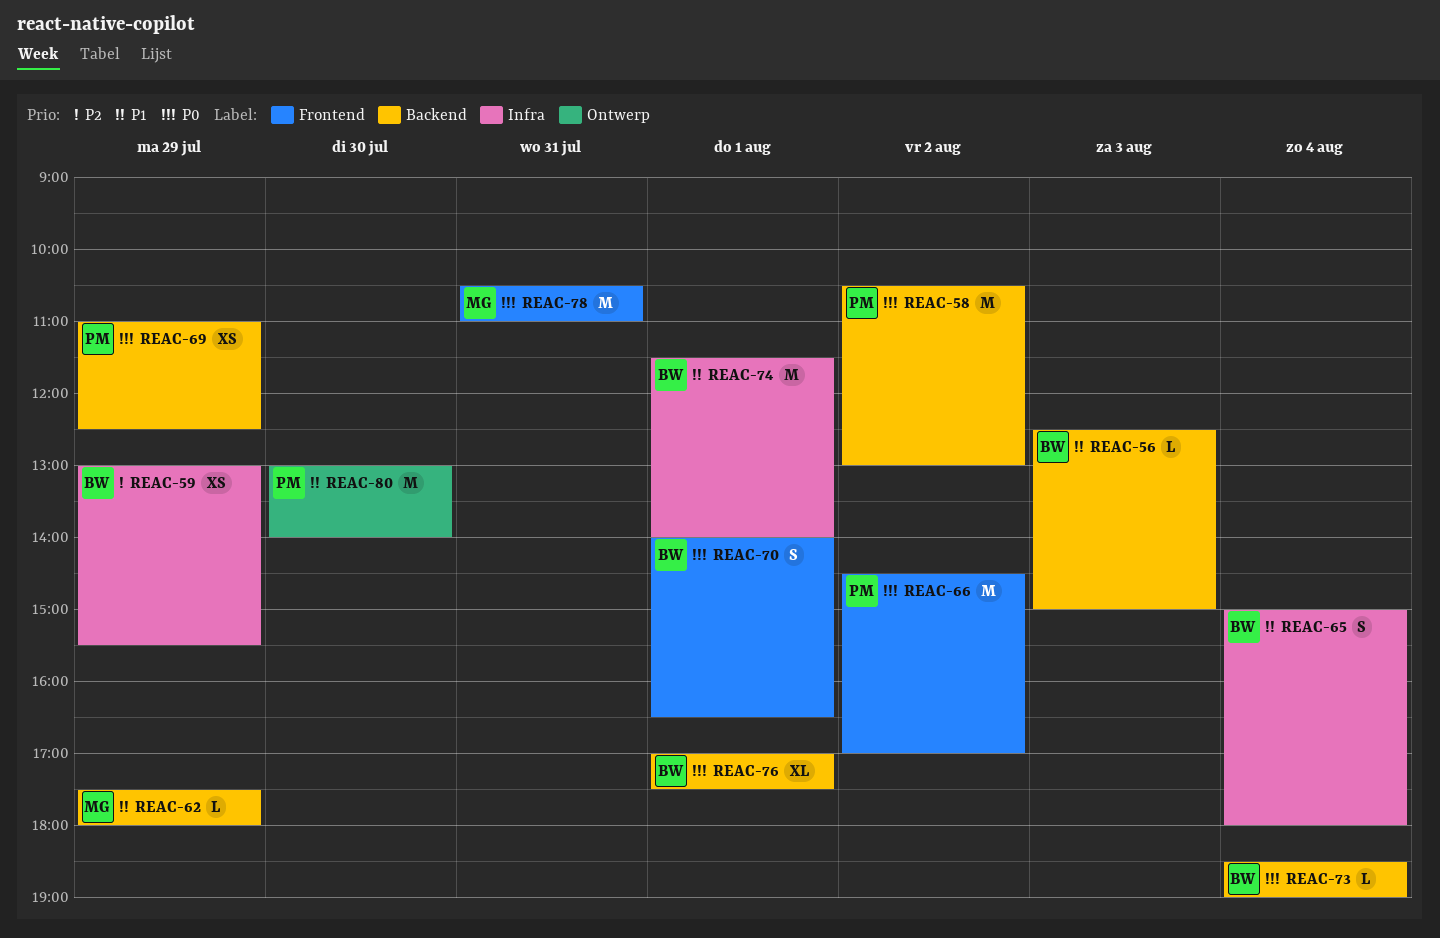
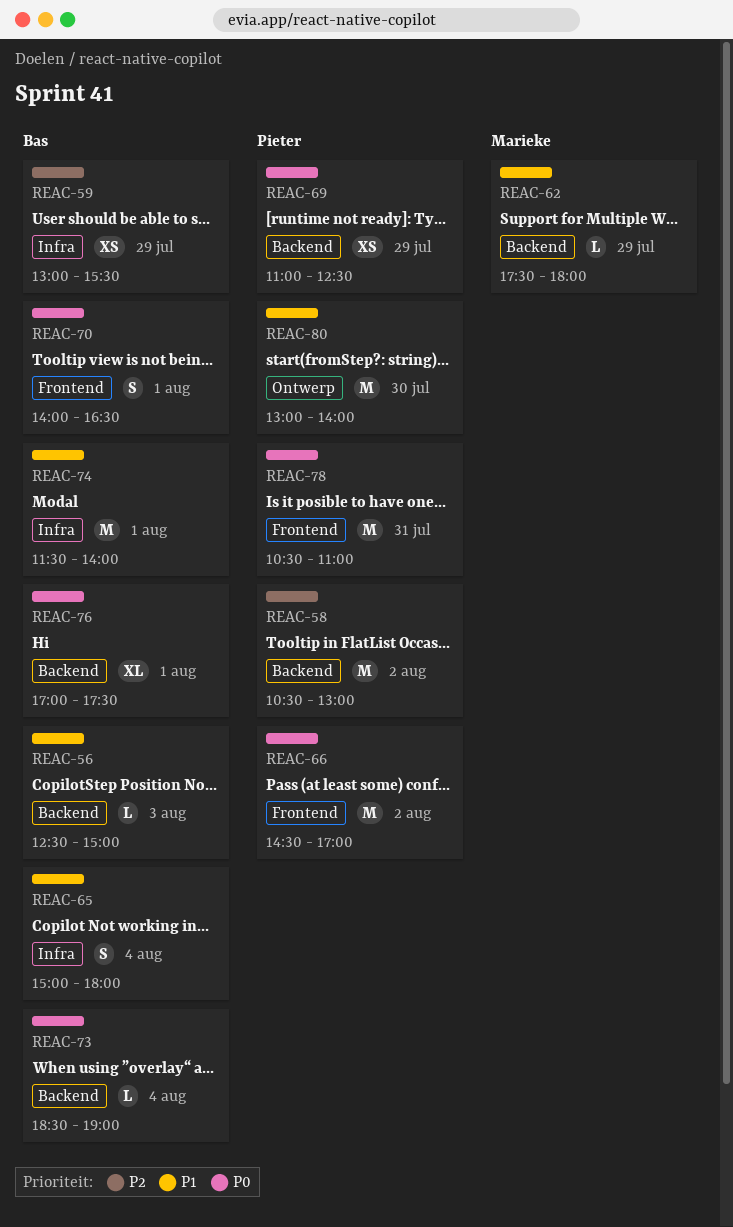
REAC-58, priority: P0 -> P2
REAC-78, owner: Marieke -> Pieter

